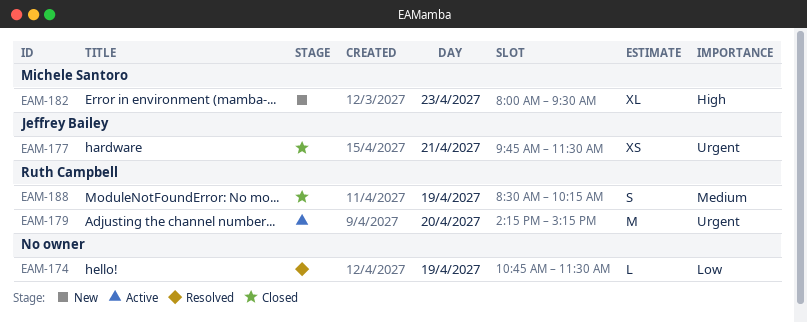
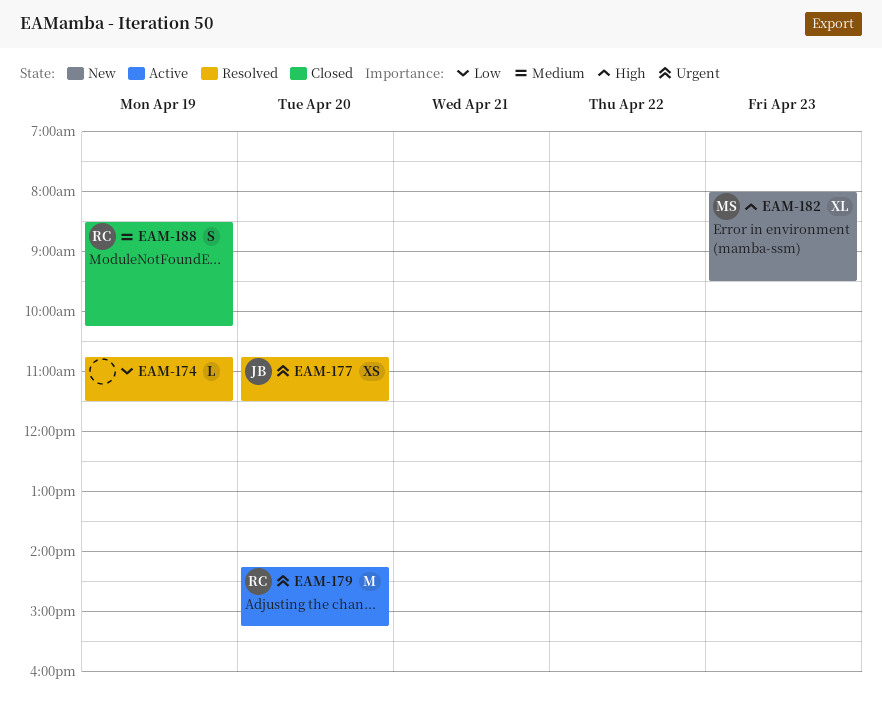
EAM-177, status: Closed -> Resolved
EAM-177, day: Apr 21 -> Apr 20
EAM-177, begins: 09:45 -> 10:45

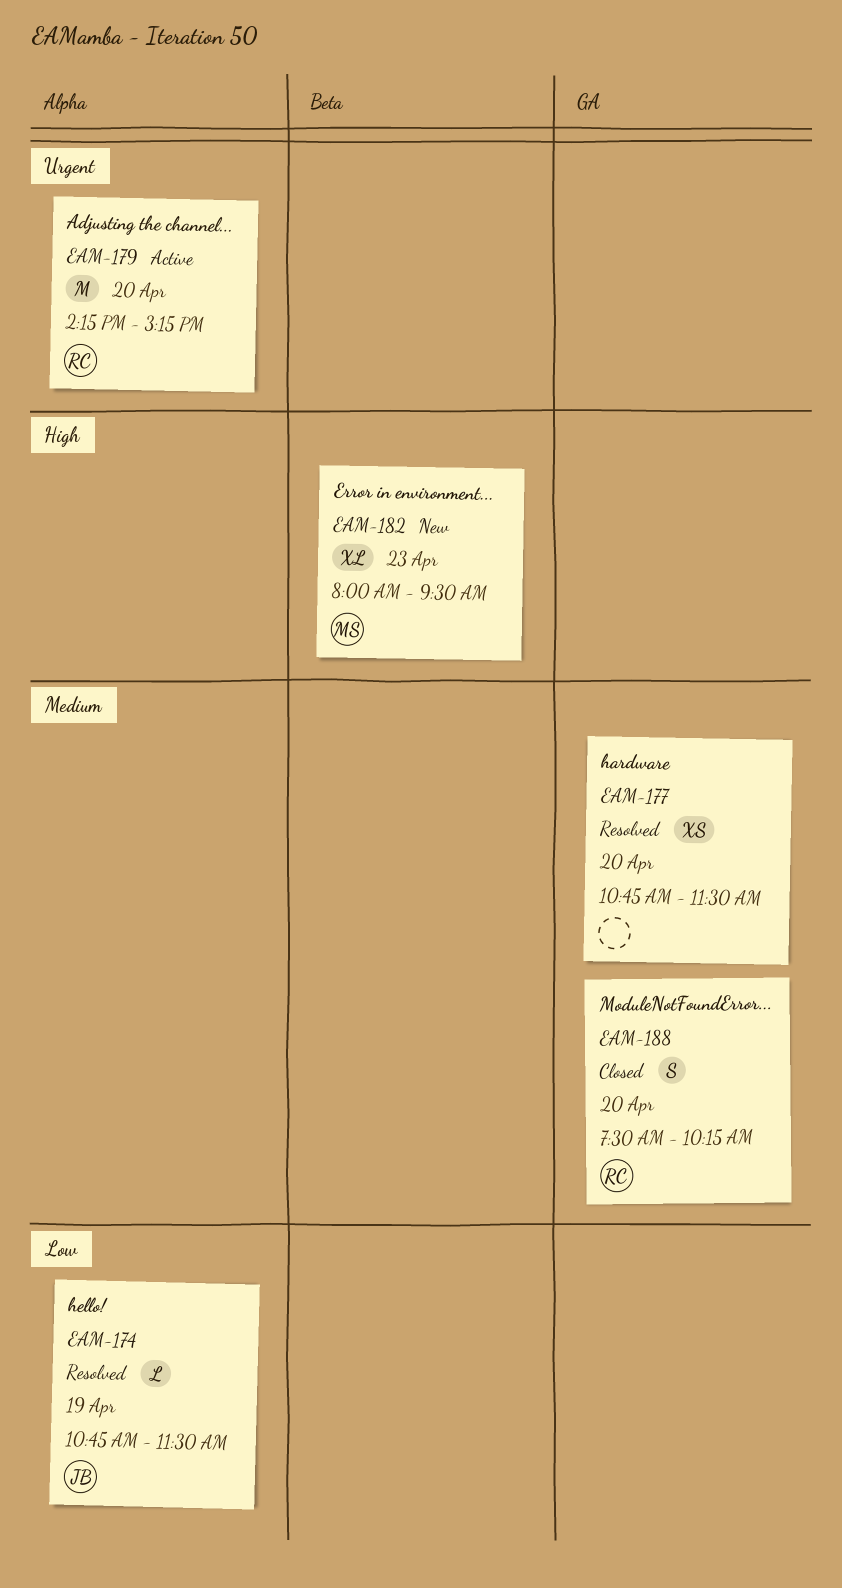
EAM-174, owner: none -> JB
EAM-177, owner: JB -> none
EAM-177, priority: Urgent -> Medium
EAM-188, day: Apr 19 -> Apr 20
EAM-188, begins: 08:30 -> 07:30

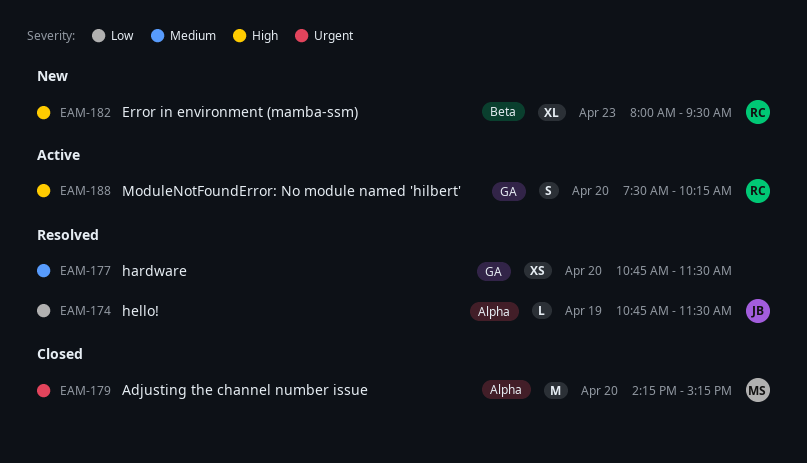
EAM-179, status: Active -> Closed
EAM-179, owner: RC -> MS
EAM-182, owner: MS -> RC
EAM-188, status: Closed -> Active
EAM-188, priority: Medium -> High

